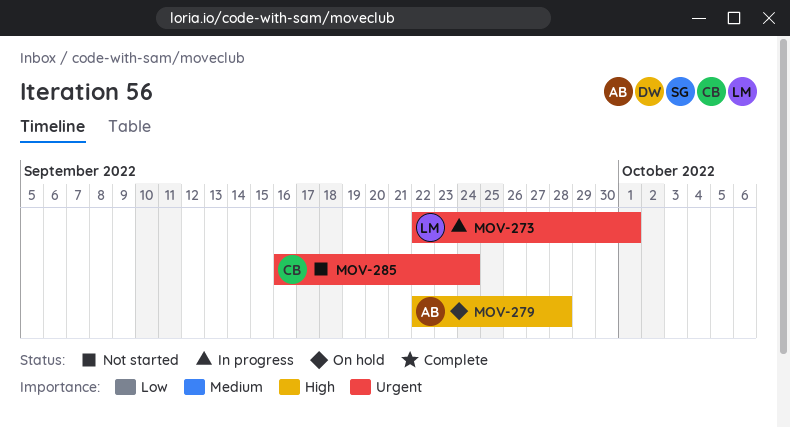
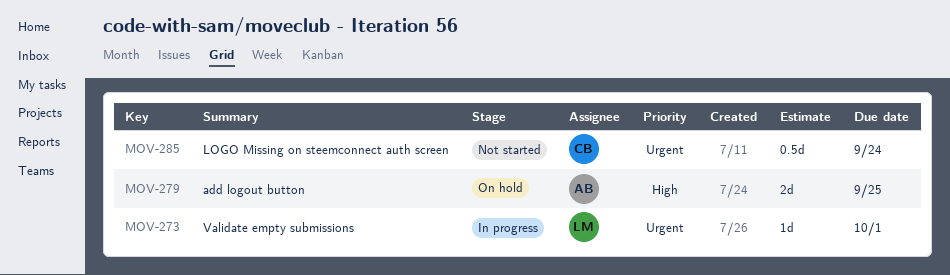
MOV-279, due: Sep 28 -> Sep 25

